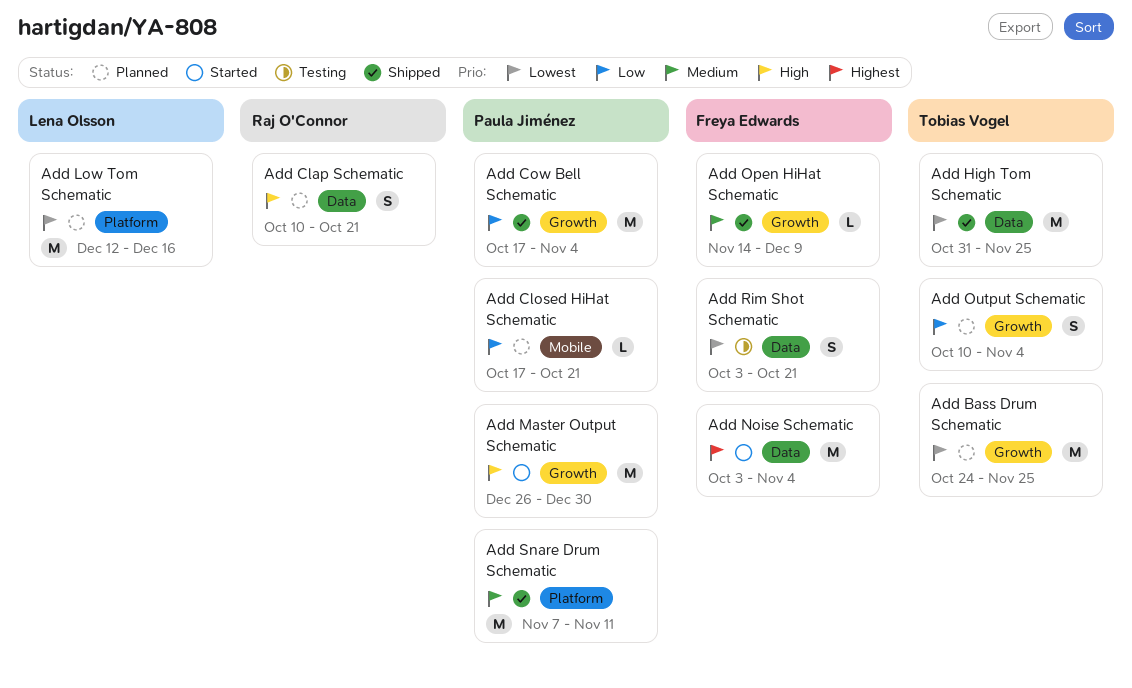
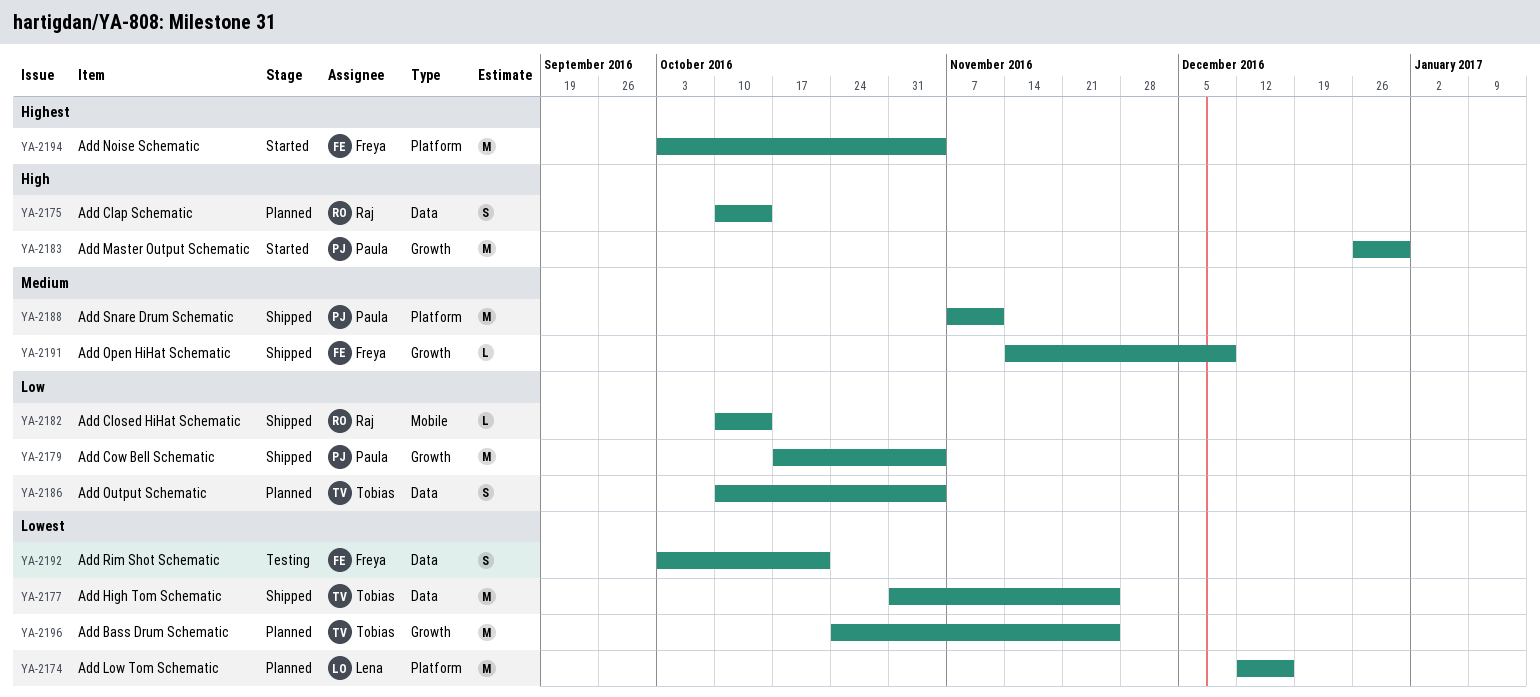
Add Clap Schematic, due: Oct 21 -> Oct 14
Add Closed HiHat Schematic, status: Planned -> Shipped
Add Closed HiHat Schematic, owner: Paula Jiménez -> Raj O'Connor
Add Closed HiHat Schematic, start: Oct 17 -> Oct 10
Add Closed HiHat Schematic, due: Oct 21 -> Oct 14
Add Noise Schematic, label: Data -> Platform
Add Output Schematic, label: Growth -> Data

